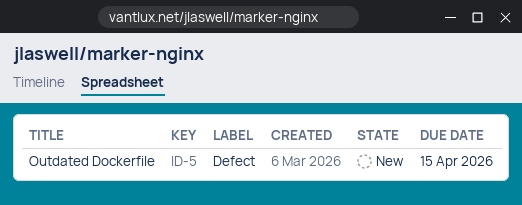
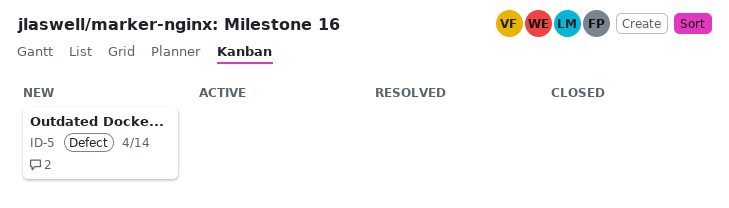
ID-5, due: Apr 15 -> Apr 14

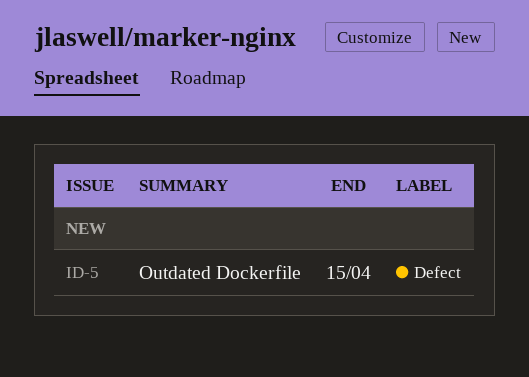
ID-5, due: Apr 14 -> Apr 15

